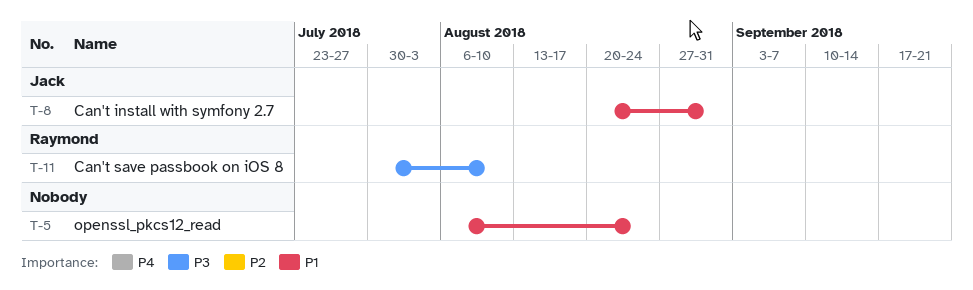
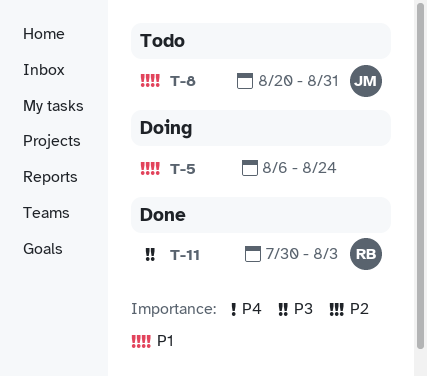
T-11, due: Aug 10 -> Aug 3

